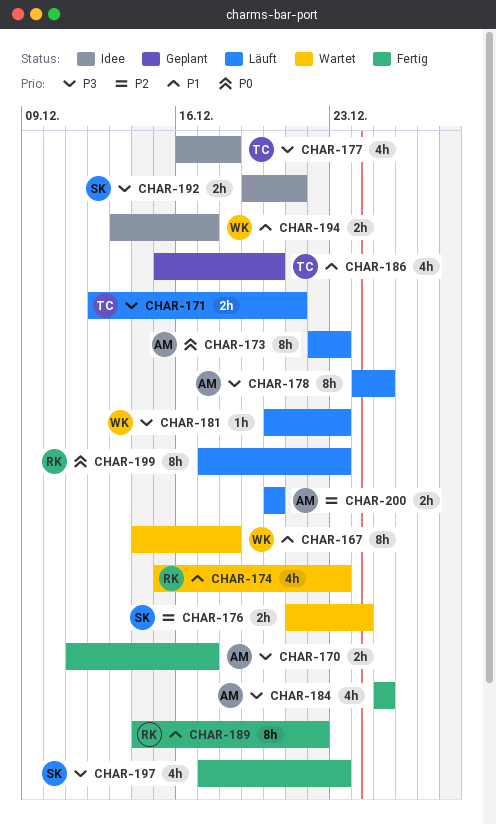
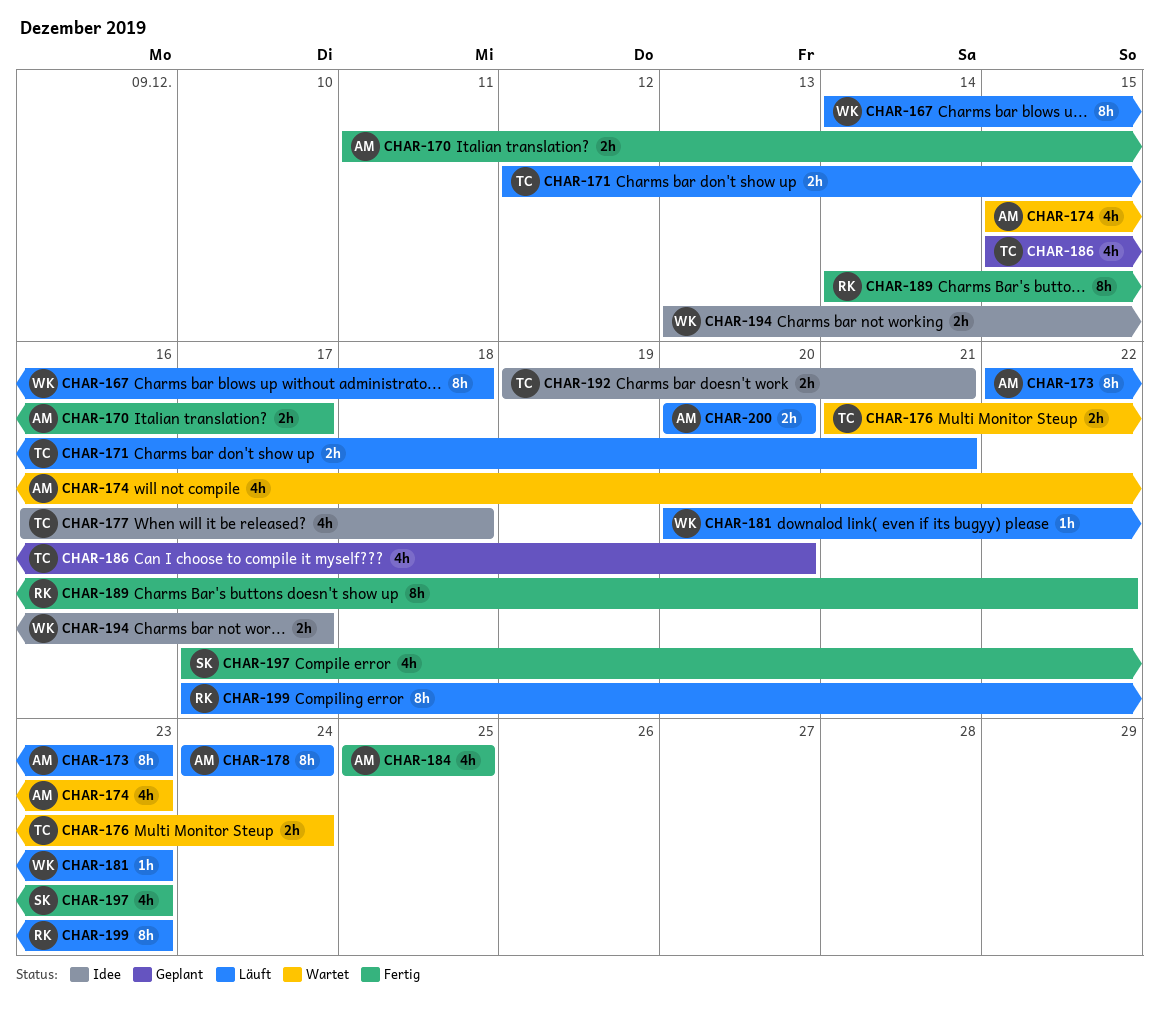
CHAR-167, status: Wartet -> Läuft
CHAR-174, owner: RK -> AM
CHAR-176, owner: SK -> TC
CHAR-178, due: Dec 25 -> Dec 24
CHAR-192, owner: SK -> TC

